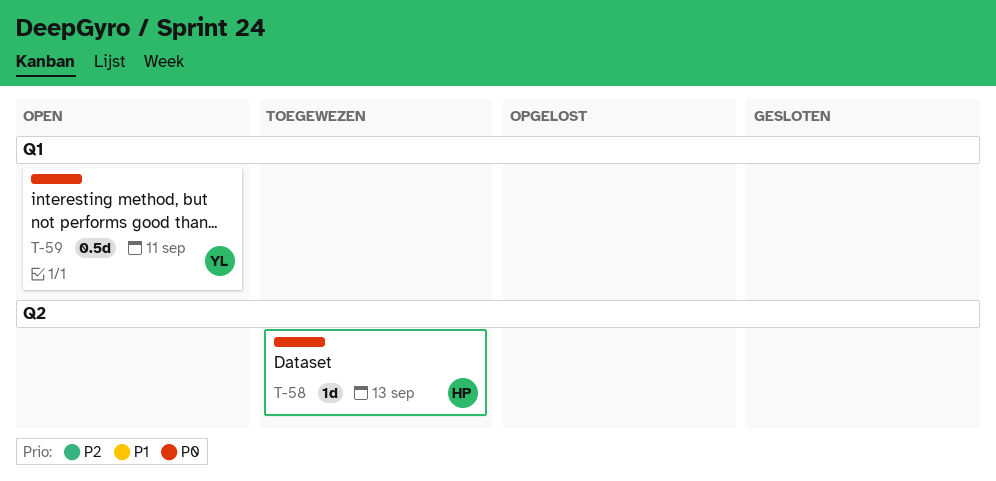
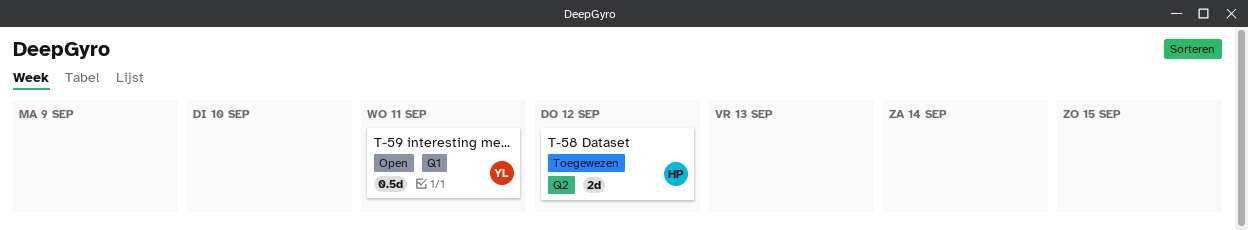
T-58, estimate: 1d -> 2d
T-58, due: Sep 13 -> Sep 12

